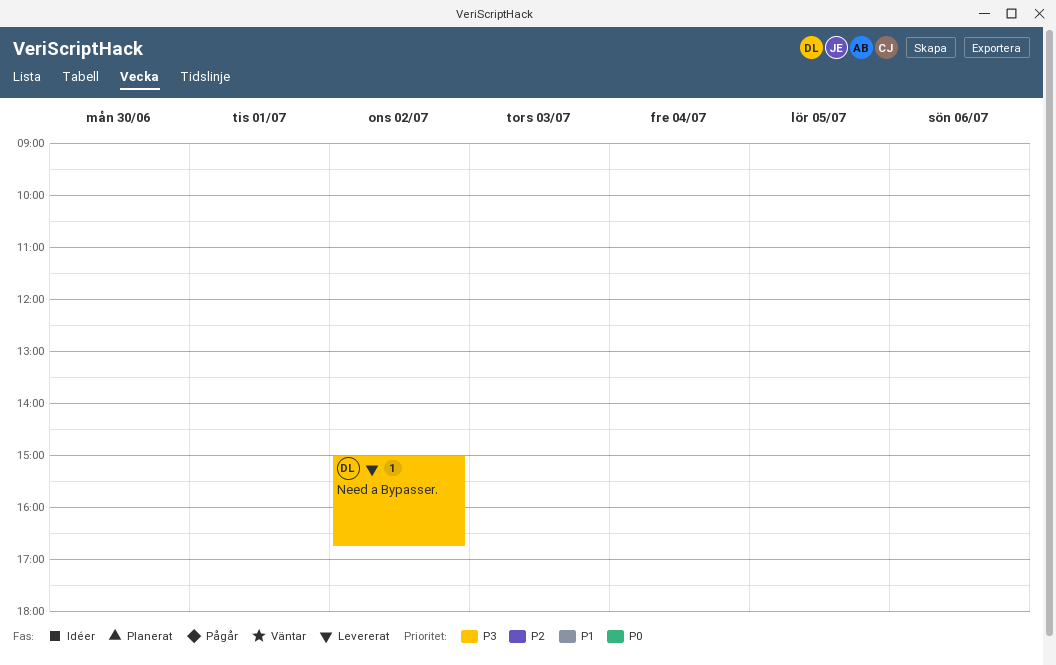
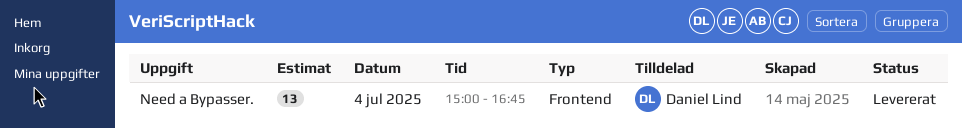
Need a Bypasser., estimate: 1 -> 13
Need a Bypasser., day: Jul 2 -> Jul 4

